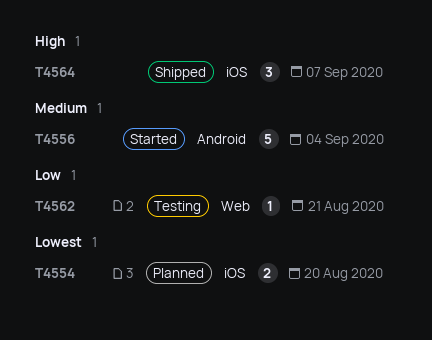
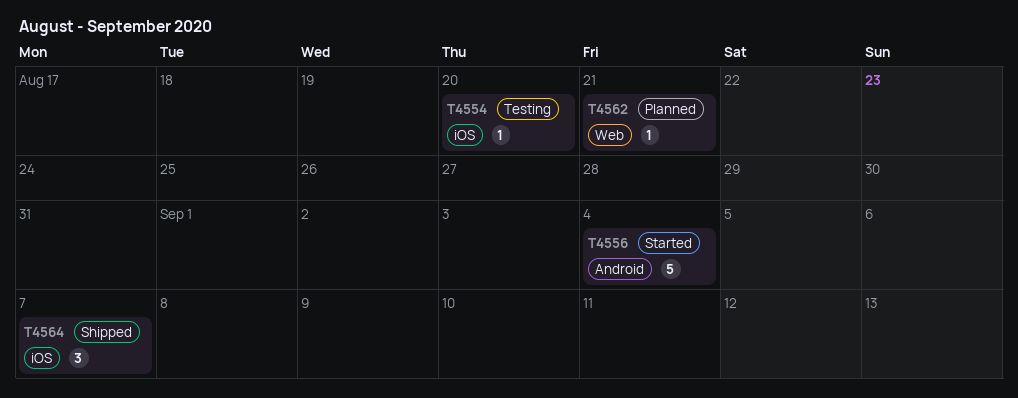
T4554, status: Planned -> Testing
T4554, estimate: 2 -> 1
T4562, status: Testing -> Planned

